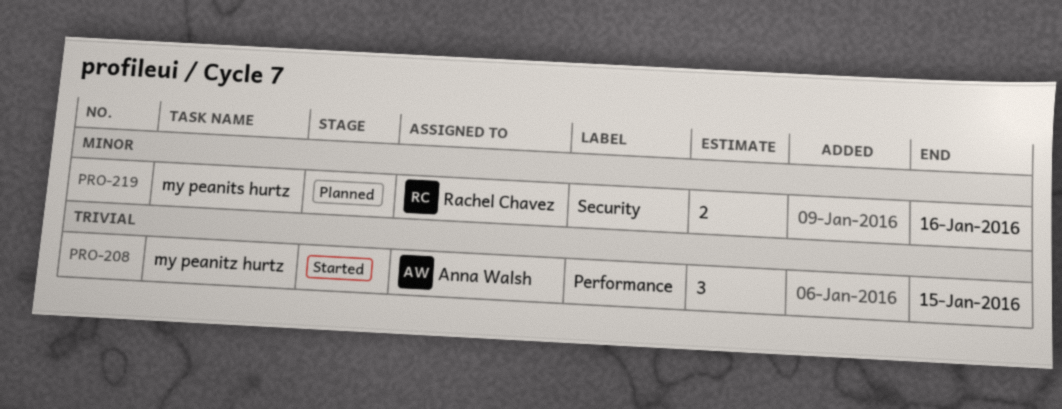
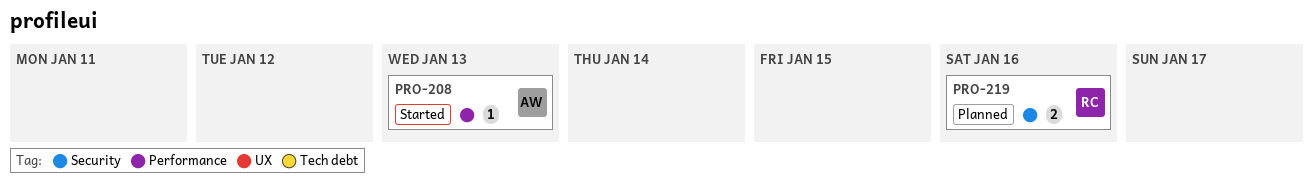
PRO-208, estimate: 3 -> 1
PRO-208, due: Jan 15 -> Jan 13

